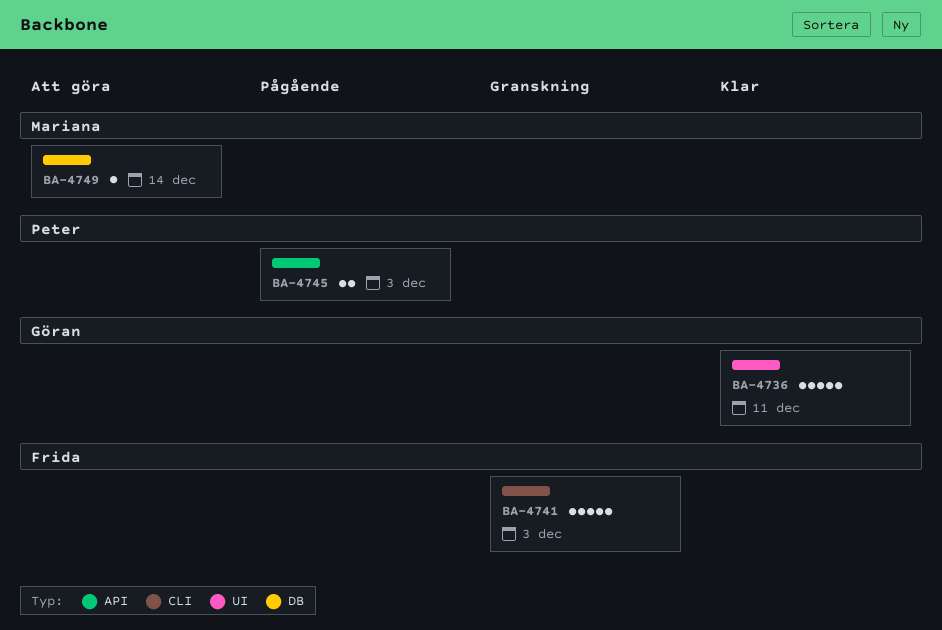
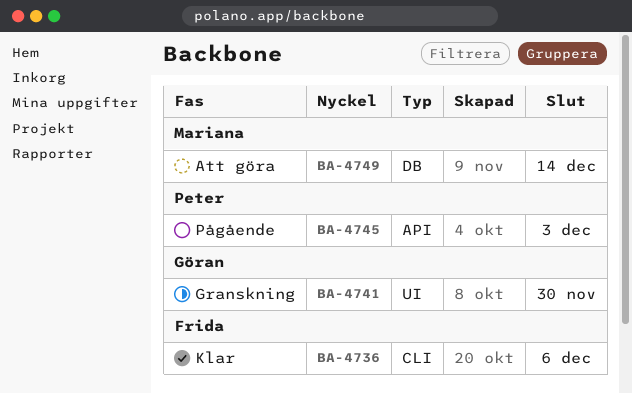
BA-4736, owner: Göran -> Frida
BA-4736, label: UI -> CLI
BA-4736, due: Dec 11 -> Dec 6
BA-4741, owner: Frida -> Göran
BA-4741, label: CLI -> UI
BA-4741, due: Dec 3 -> Nov 30

